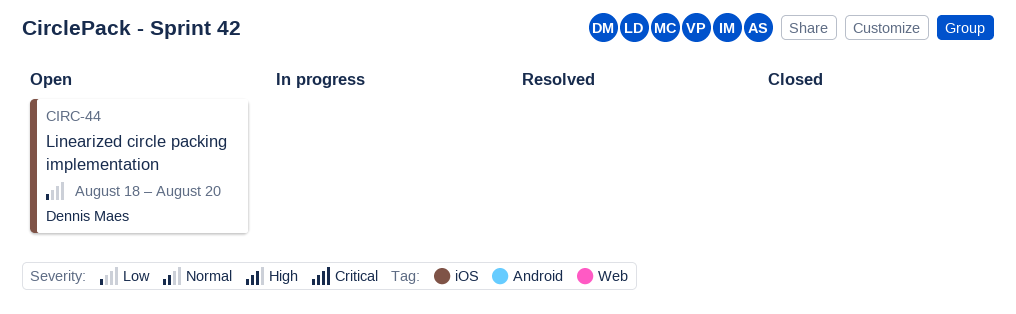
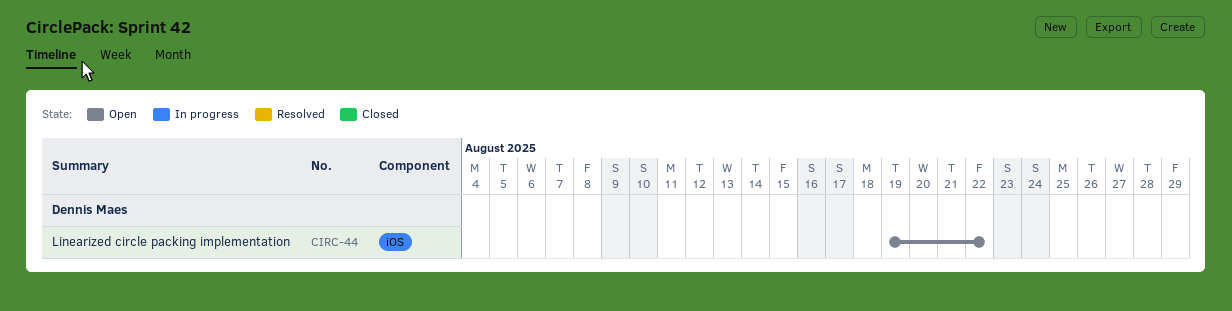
CIRC-44, start: Aug 18 -> Aug 19
CIRC-44, due: Aug 20 -> Aug 22

